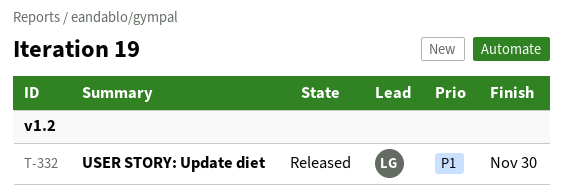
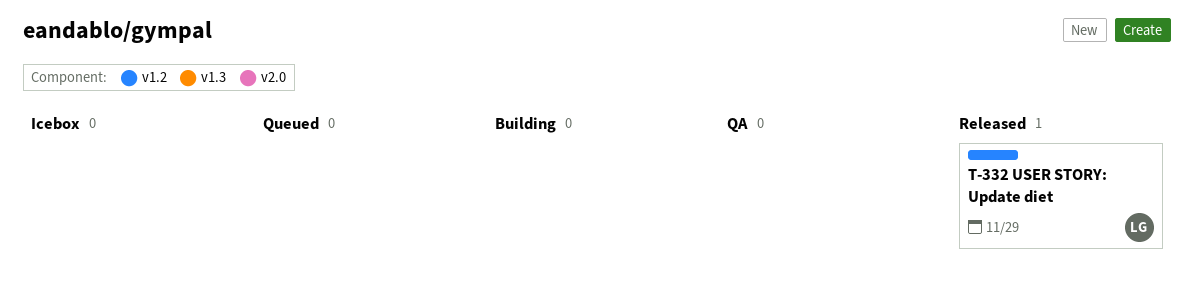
T-332, due: Nov 30 -> Nov 29

